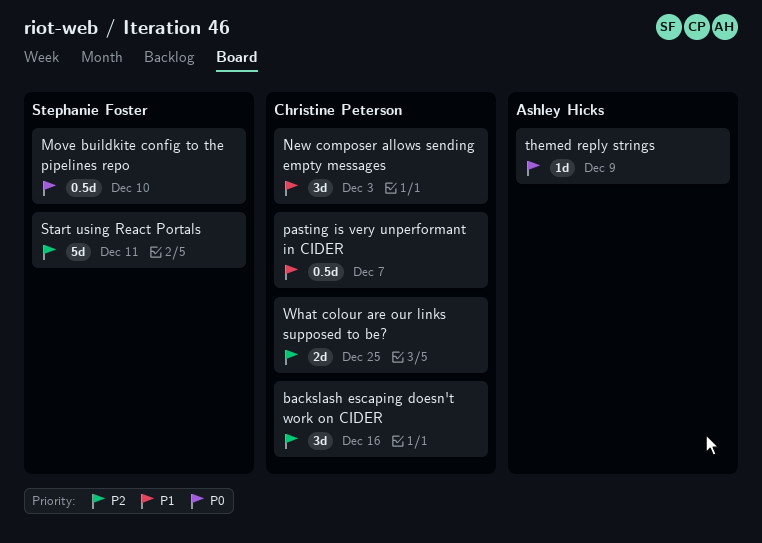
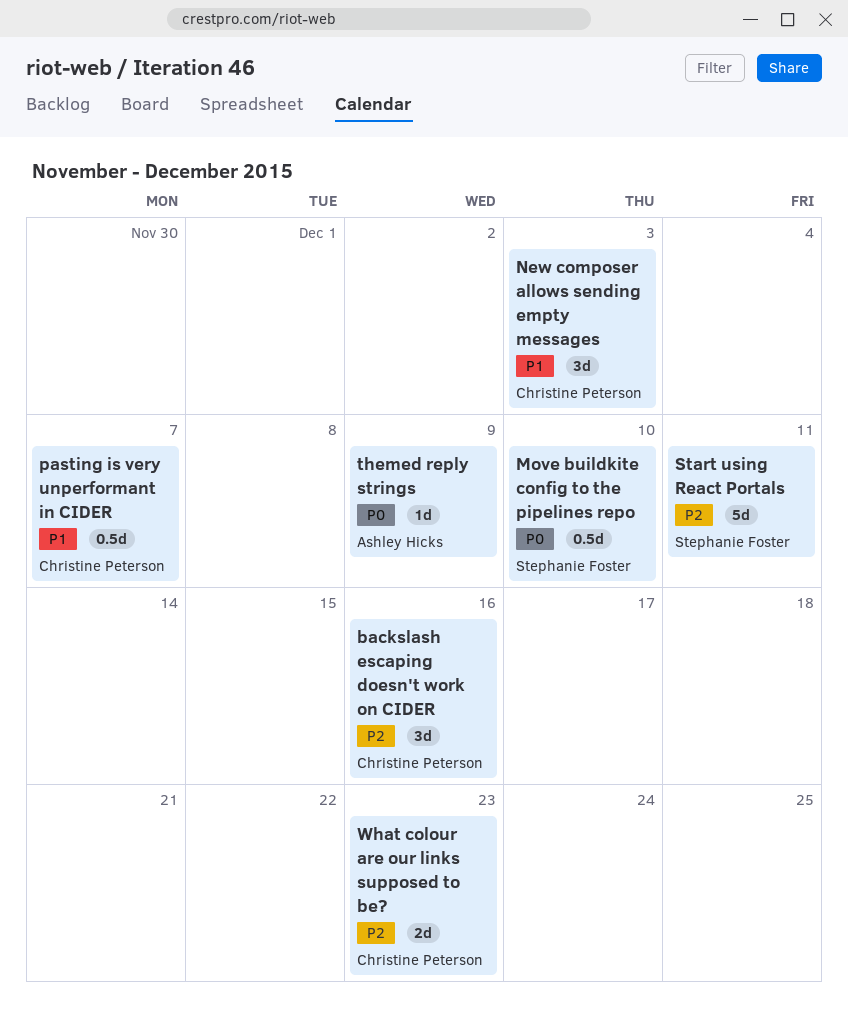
What colour are our links supposed to be?, due: Dec 25 -> Dec 23

